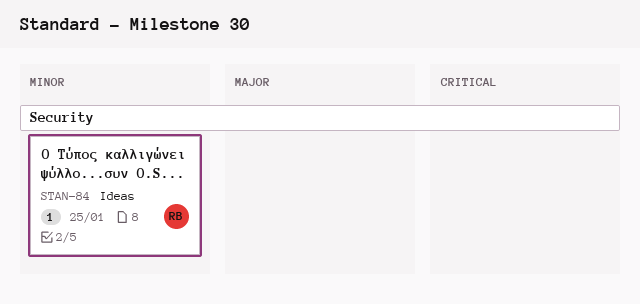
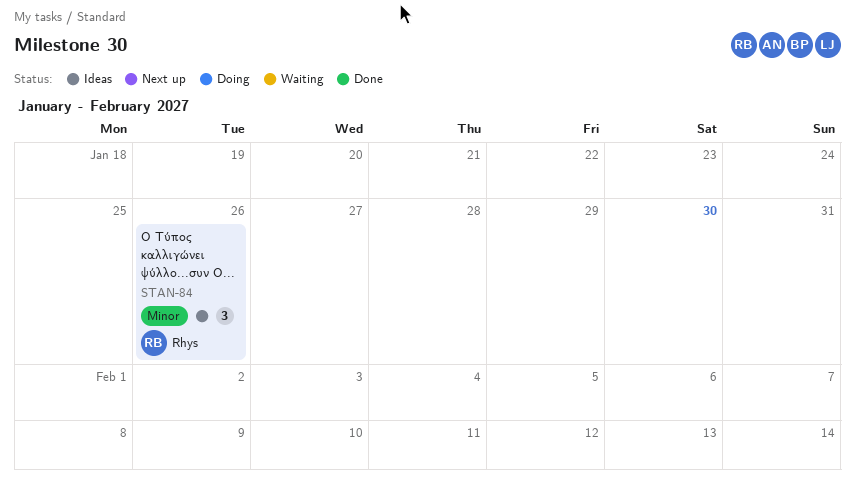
STAN-84, estimate: 1 -> 3
STAN-84, due: Jan 25 -> Jan 26

